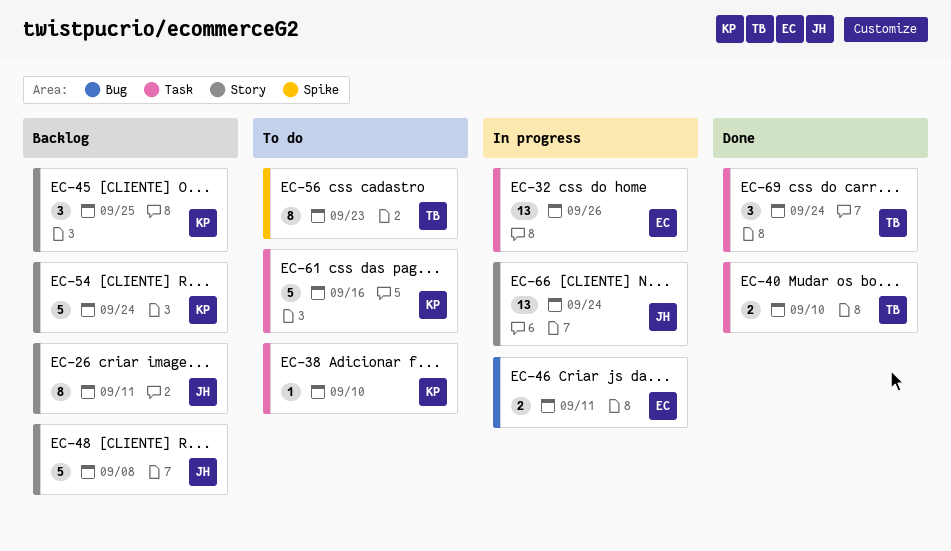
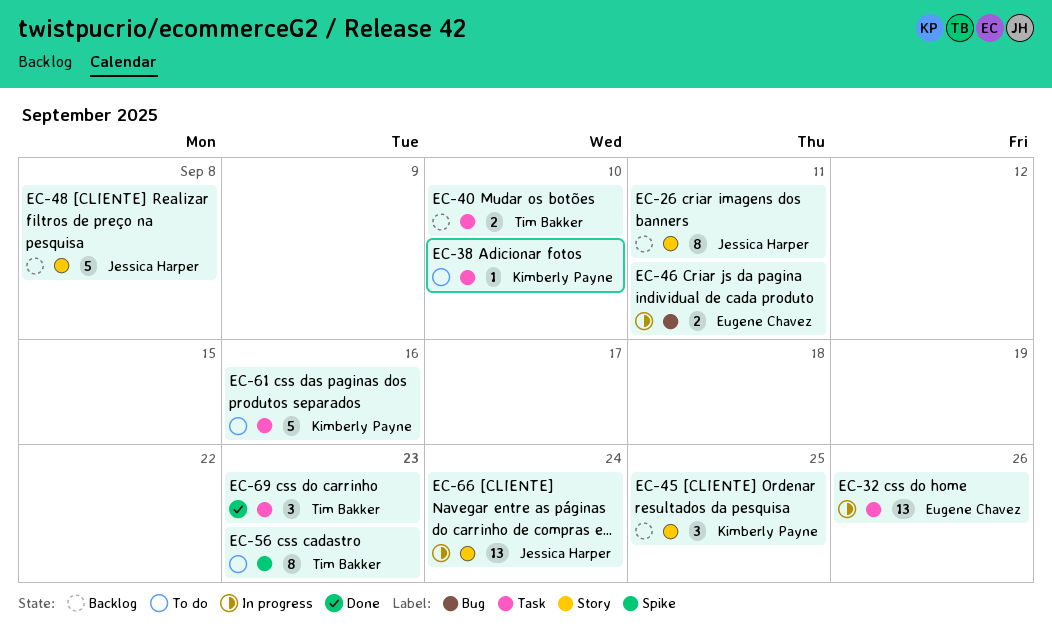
EC-40, status: Done -> Backlog
EC-54: present -> none
EC-69, due: Sep 24 -> Sep 23

